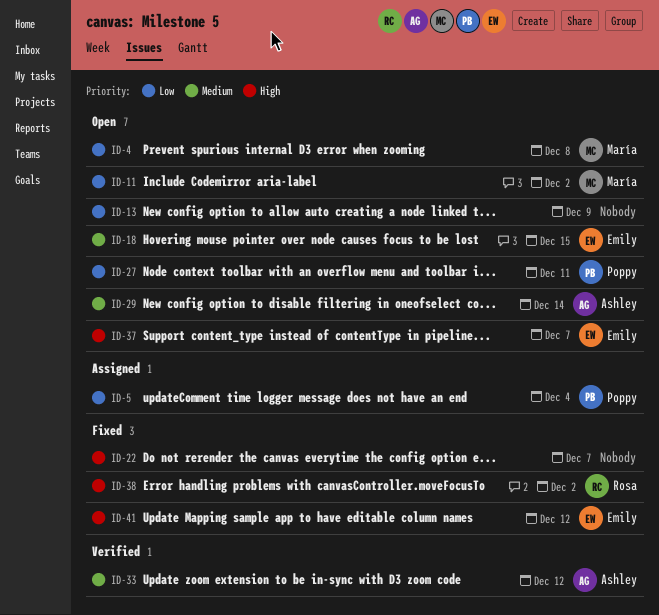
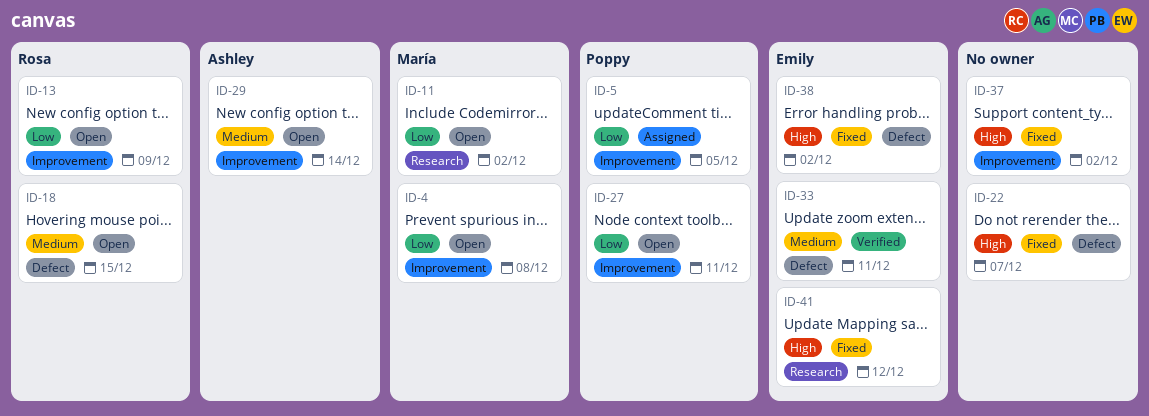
ID-5, due: Dec 4 -> Dec 5
ID-13, owner: none -> Rosa
ID-18, owner: Emily -> Rosa
ID-33, owner: Ashley -> Emily
ID-33, due: Dec 12 -> Dec 11
ID-37, status: Open -> Fixed
ID-37, owner: Emily -> none
ID-37, due: Dec 7 -> Dec 2
ID-38, owner: Rosa -> Emily

